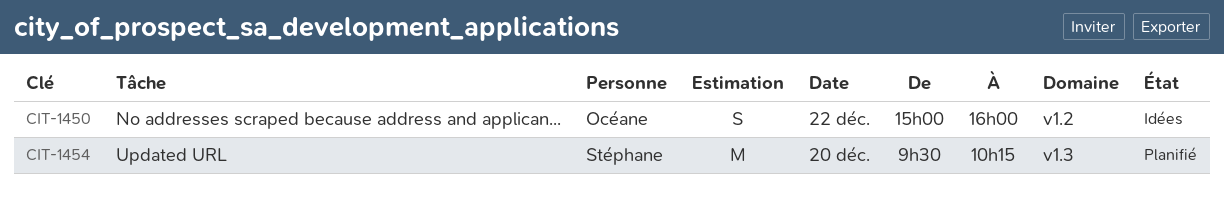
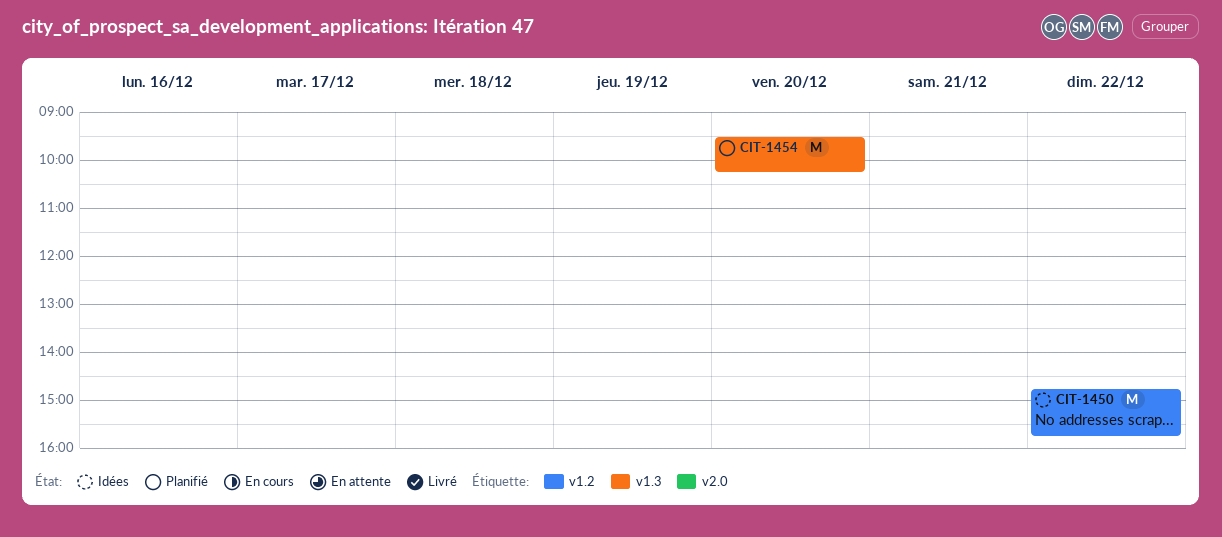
CIT-1450, estimate: S -> M
CIT-1450, begins: 15:00 -> 14:45
CIT-1450, ends: 16:00 -> 15:45

